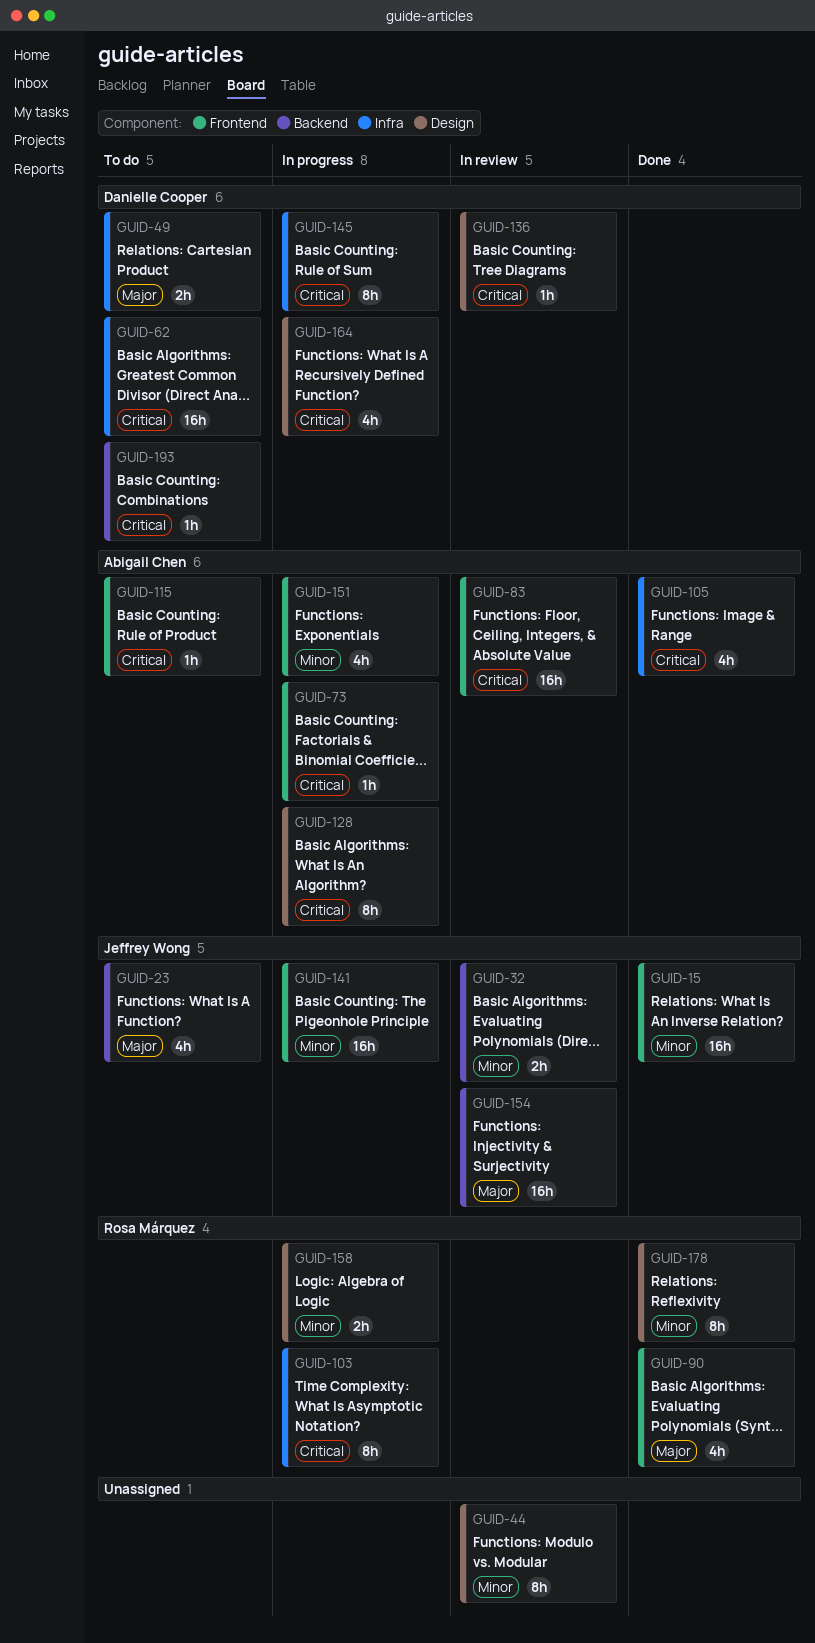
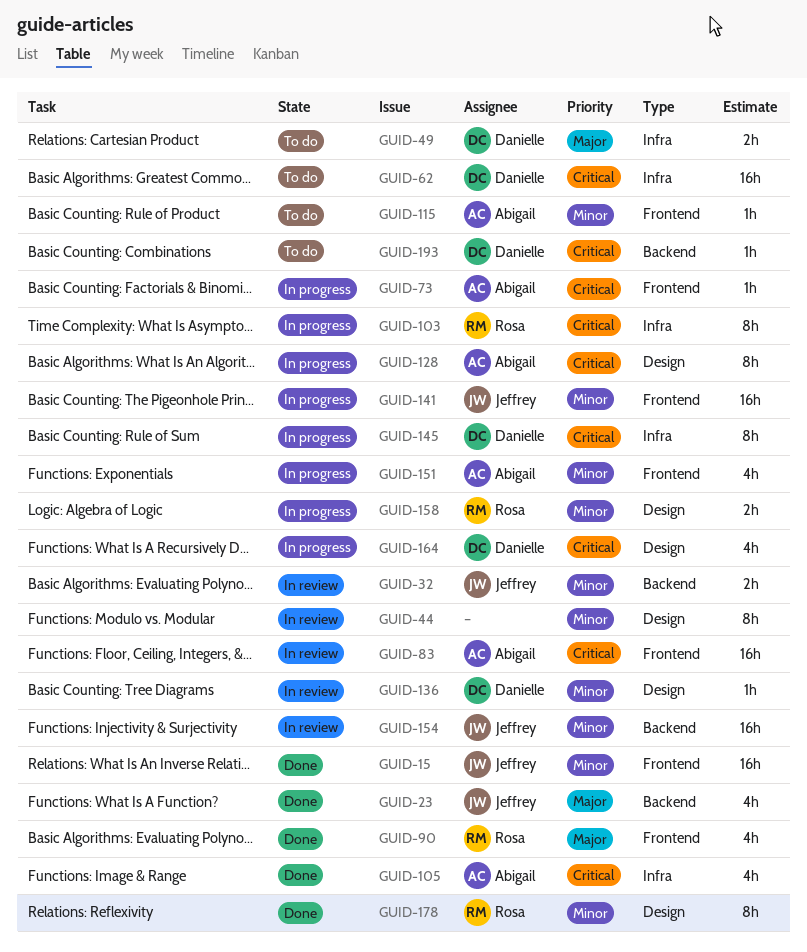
GUID-23, status: To do -> Done
GUID-115, priority: Critical -> Minor
GUID-136, priority: Critical -> Minor
GUID-154, priority: Major -> Minor

